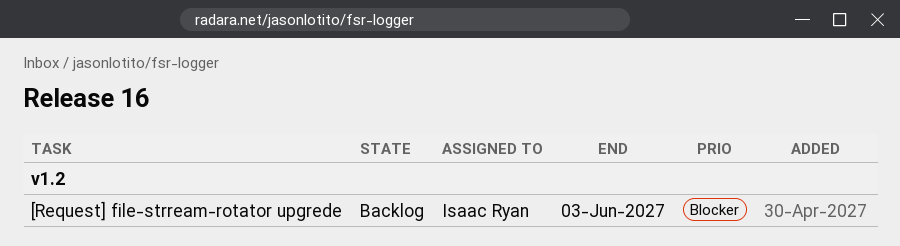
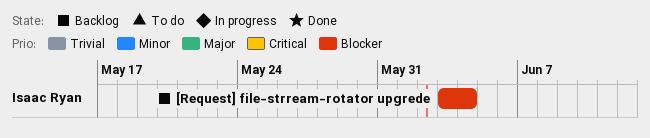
[Request] file-strream-rotator upgrede, due: Jun 3 -> Jun 4

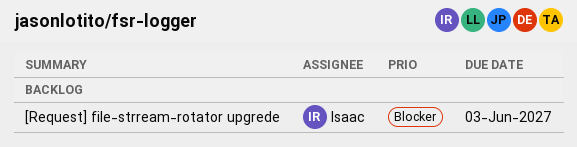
[Request] file-strream-rotator upgrede, due: Jun 4 -> Jun 3

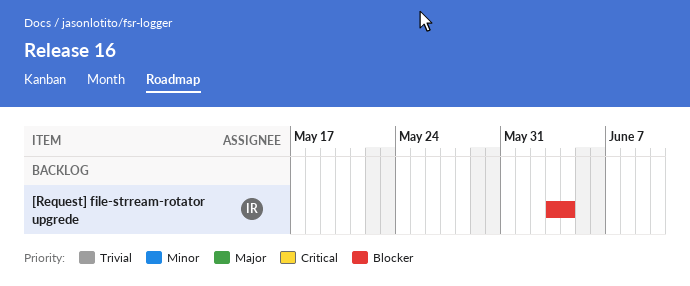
[Request] file-strream-rotator upgrede, due: Jun 3 -> Jun 4

